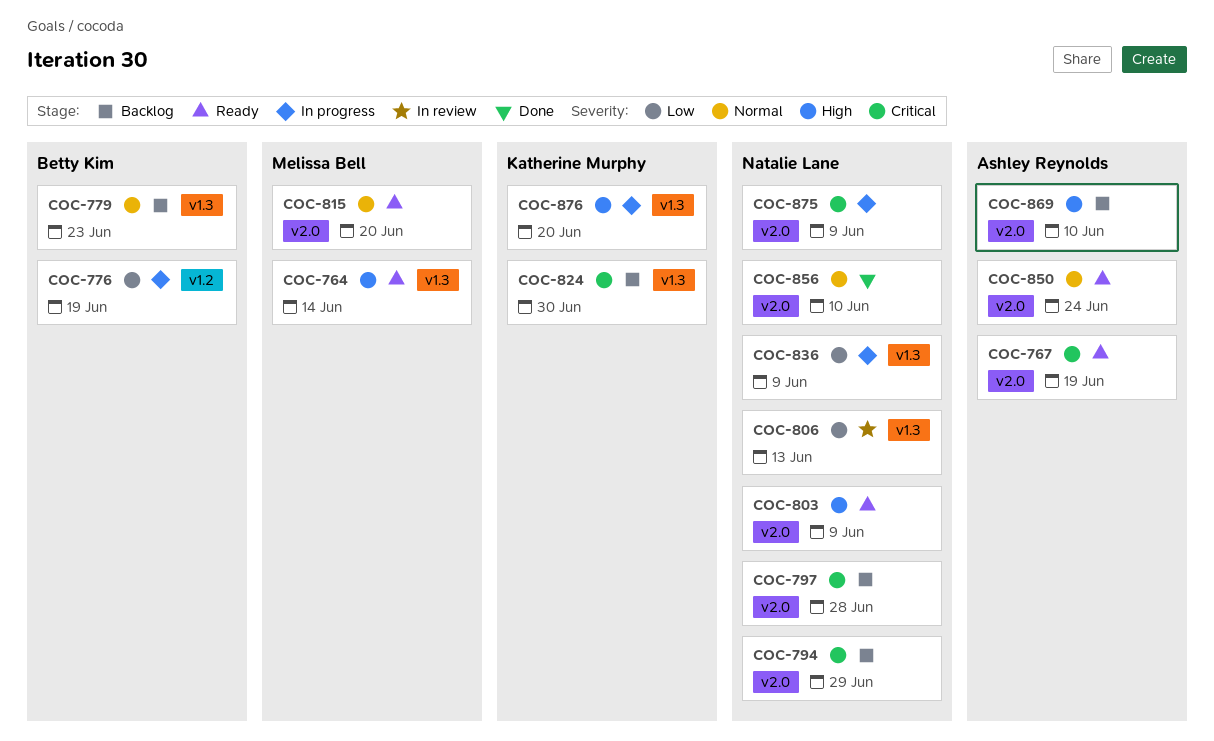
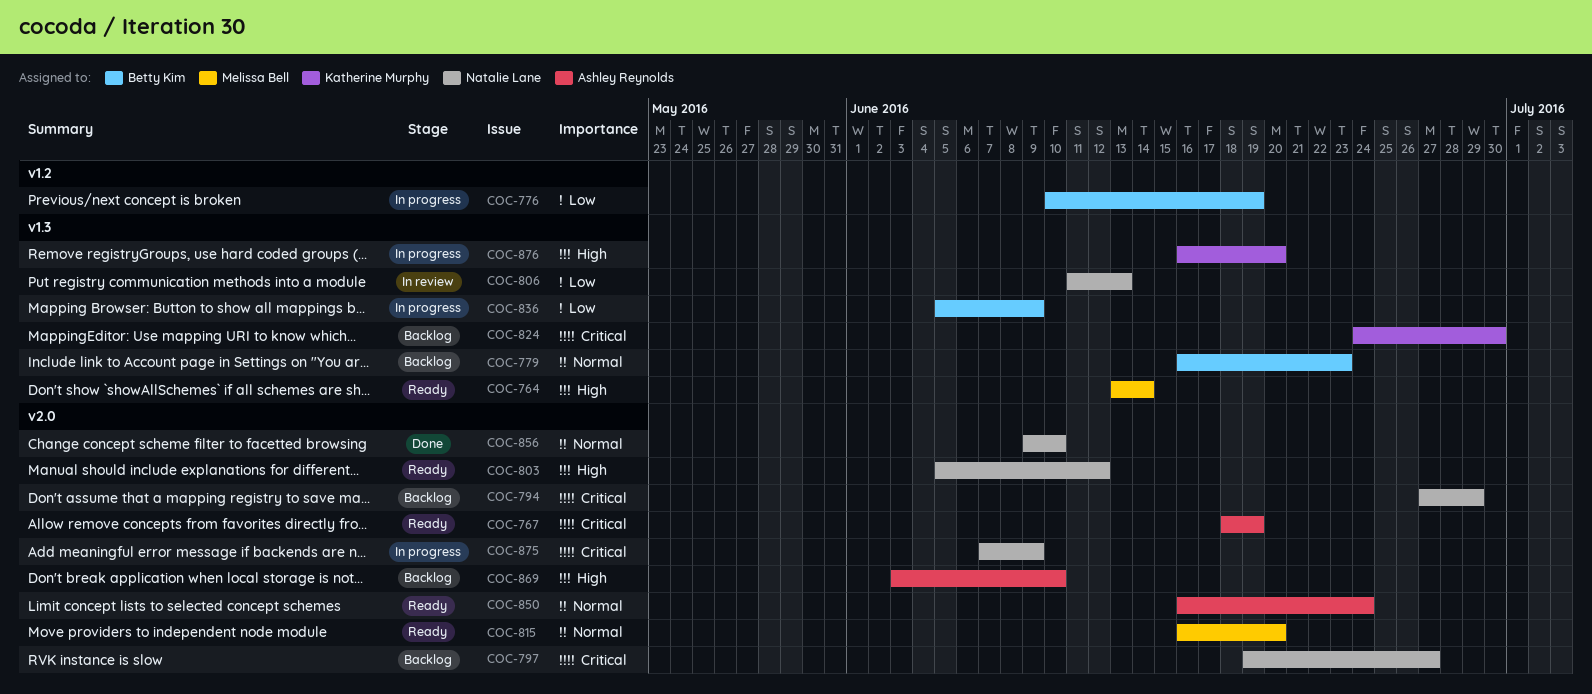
COC-797, due: Jun 28 -> Jun 27
COC-803, due: Jun 9 -> Jun 12
COC-836, owner: Natalie Lane -> Betty Kim

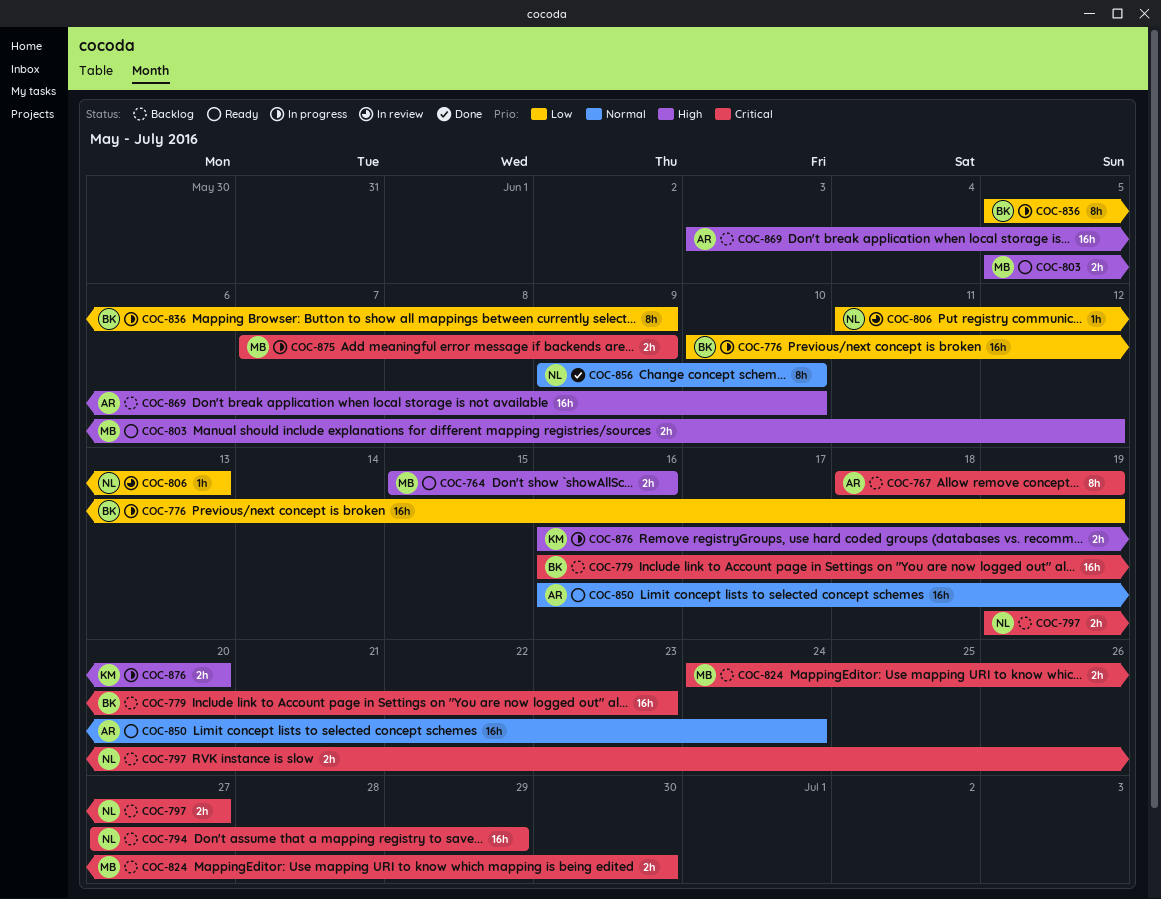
COC-764, start: Jun 13 -> Jun 15
COC-764, due: Jun 14 -> Jun 16
COC-767, status: Ready -> Backlog
COC-779, priority: Normal -> Critical
COC-803, owner: Natalie Lane -> Melissa Bell
COC-815: present -> none
COC-824, owner: Katherine Murphy -> Melissa Bell
COC-875, owner: Natalie Lane -> Melissa Bell

